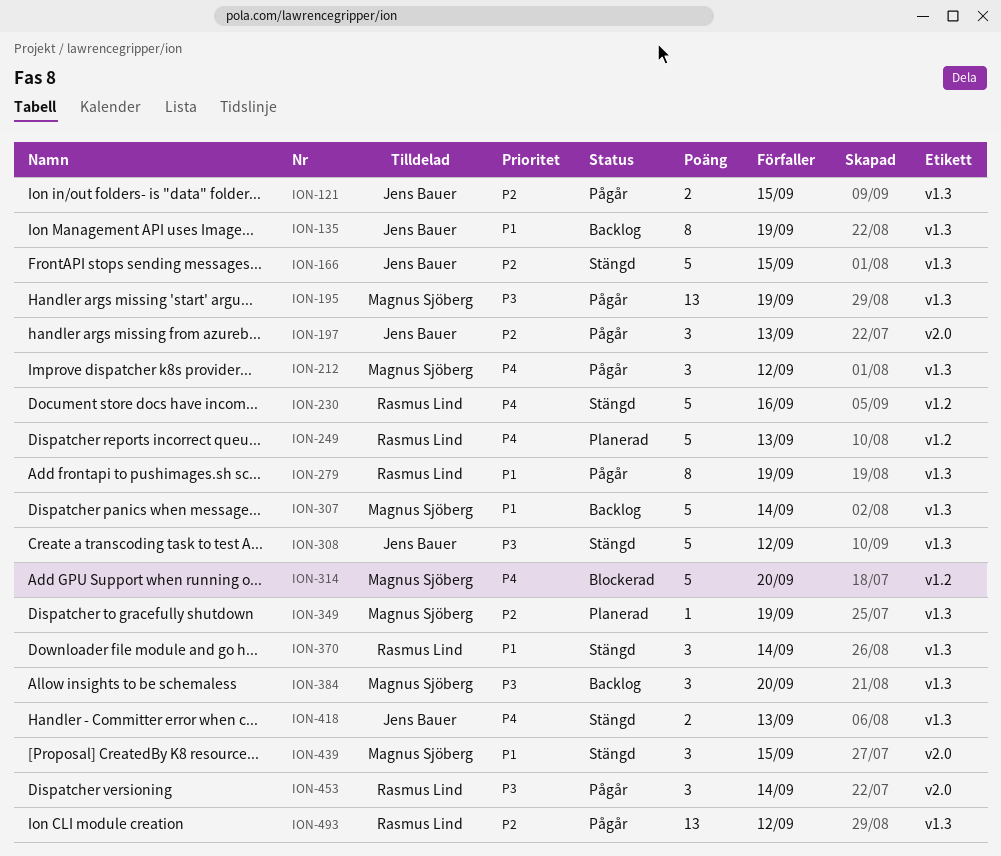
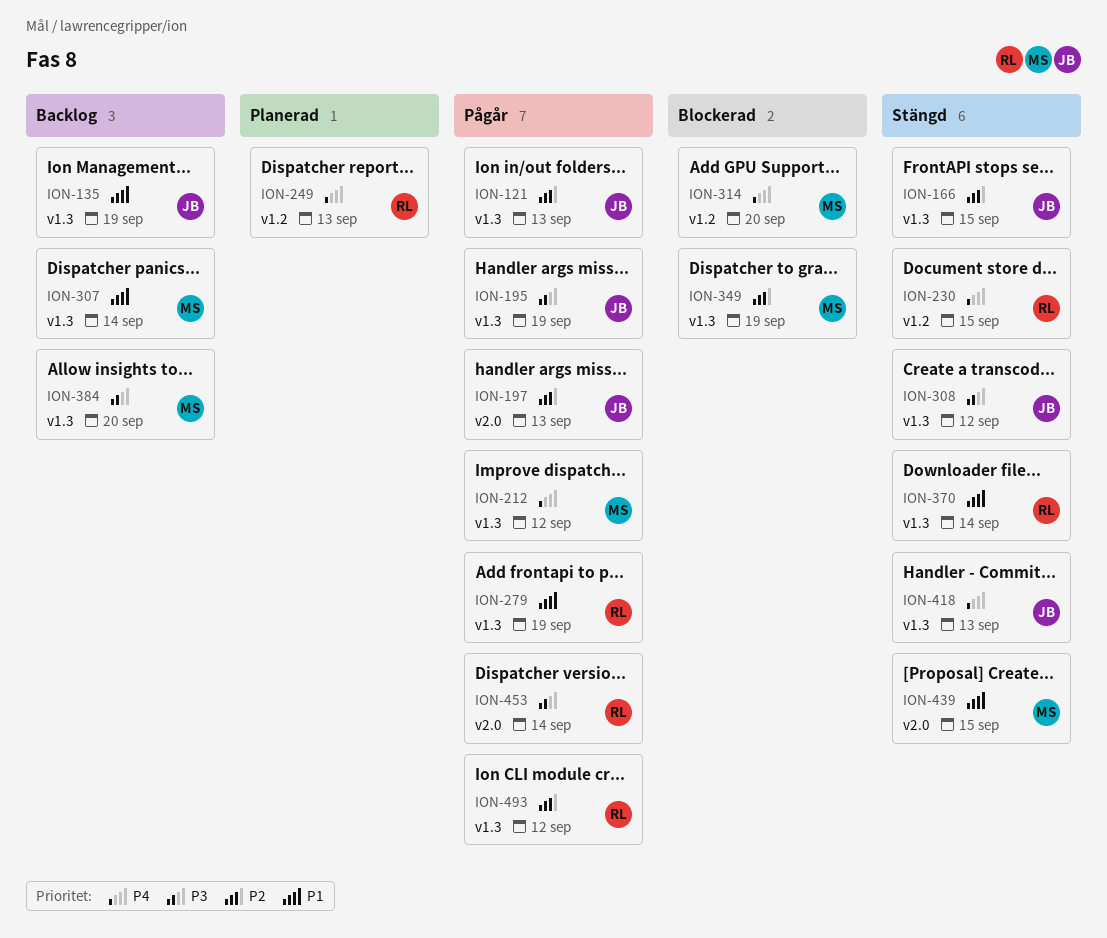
ION-121, due: Sep 15 -> Sep 13
ION-195, owner: Magnus Sjöberg -> Jens Bauer
ION-230, due: Sep 16 -> Sep 15
ION-349, status: Planerad -> Blockerad

